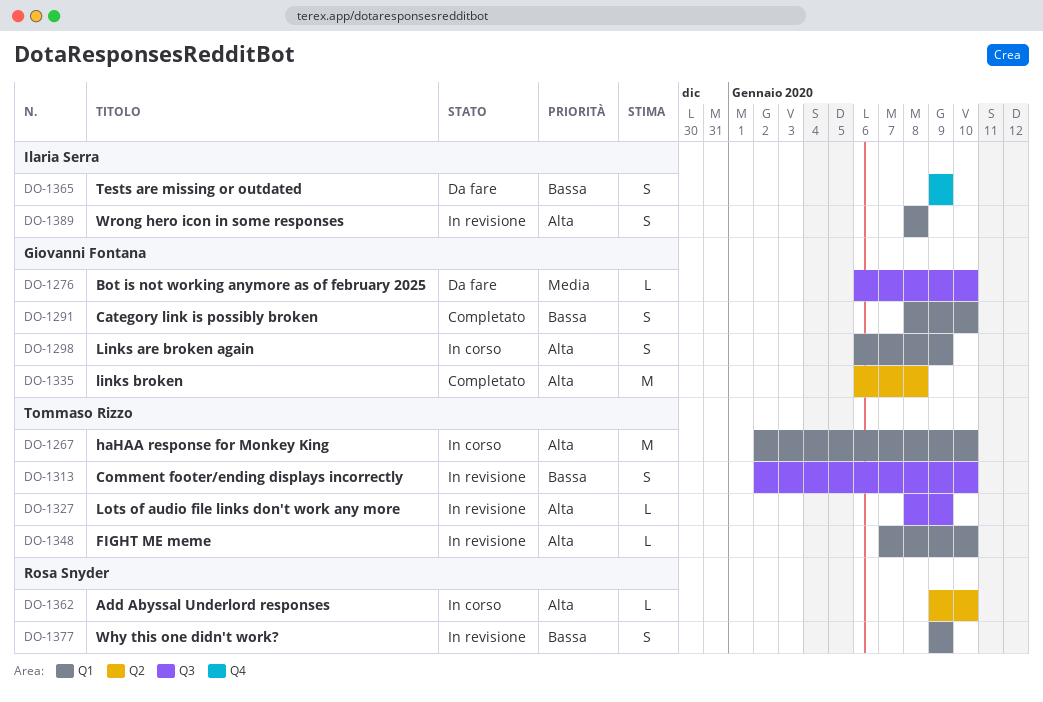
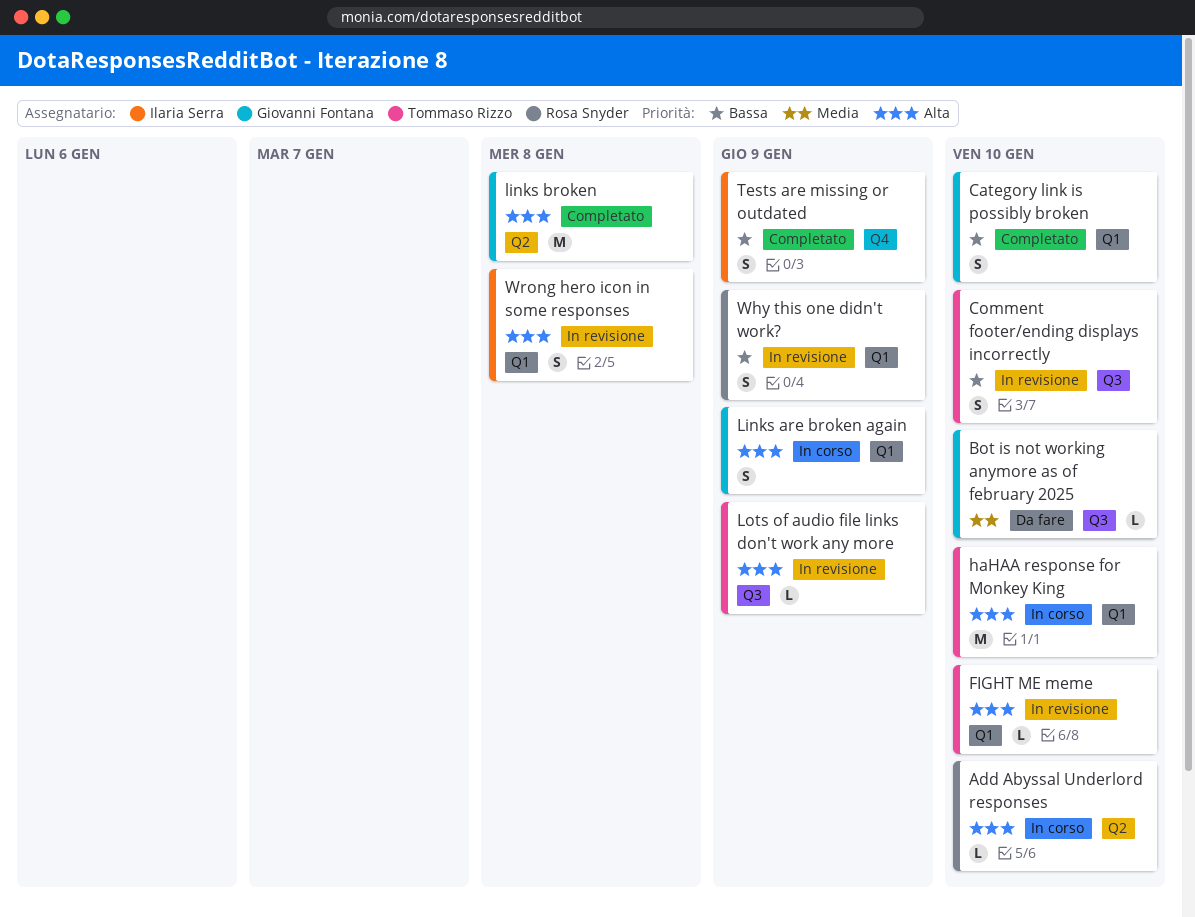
Tests are missing or outdated, status: Da fare -> Completato

